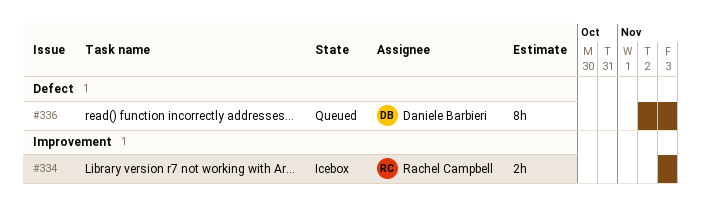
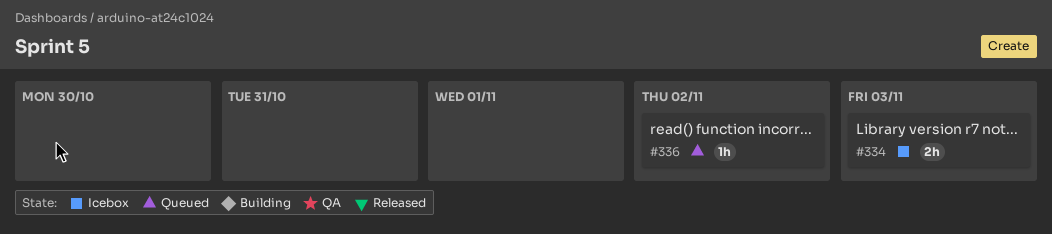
#336, estimate: 8h -> 1h
#336, due: Nov 3 -> Nov 2

